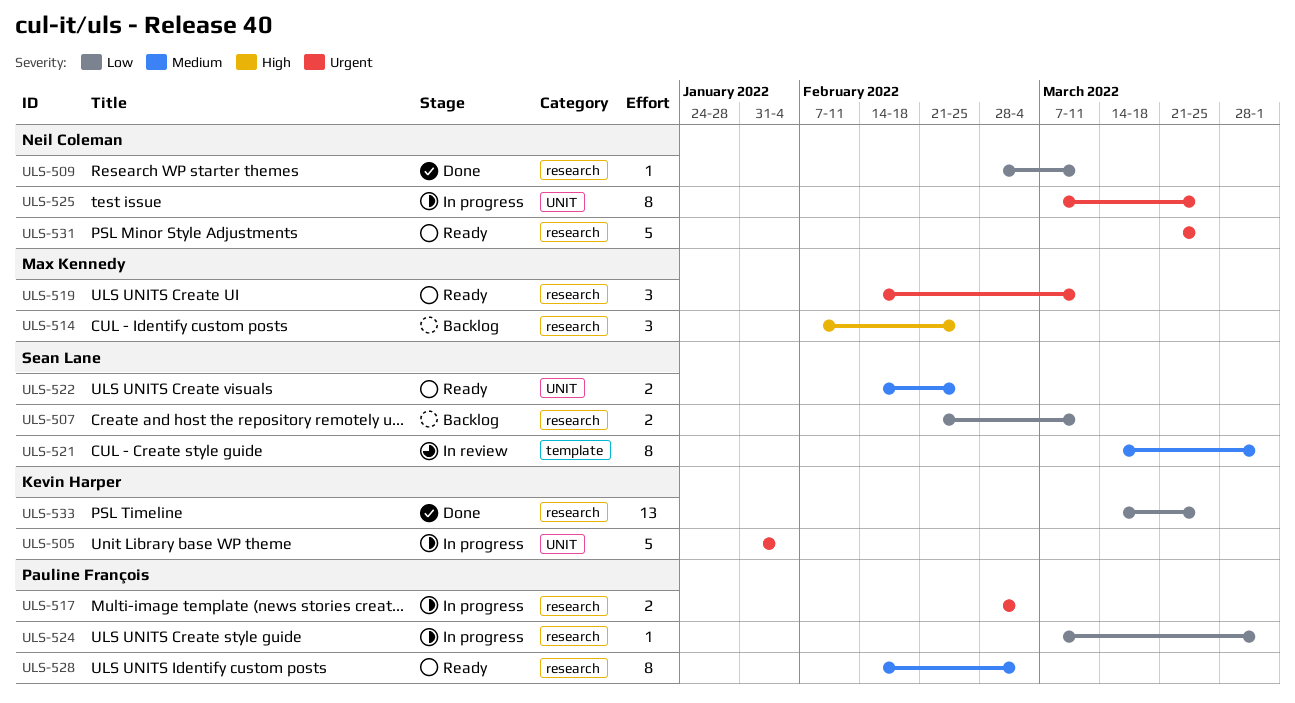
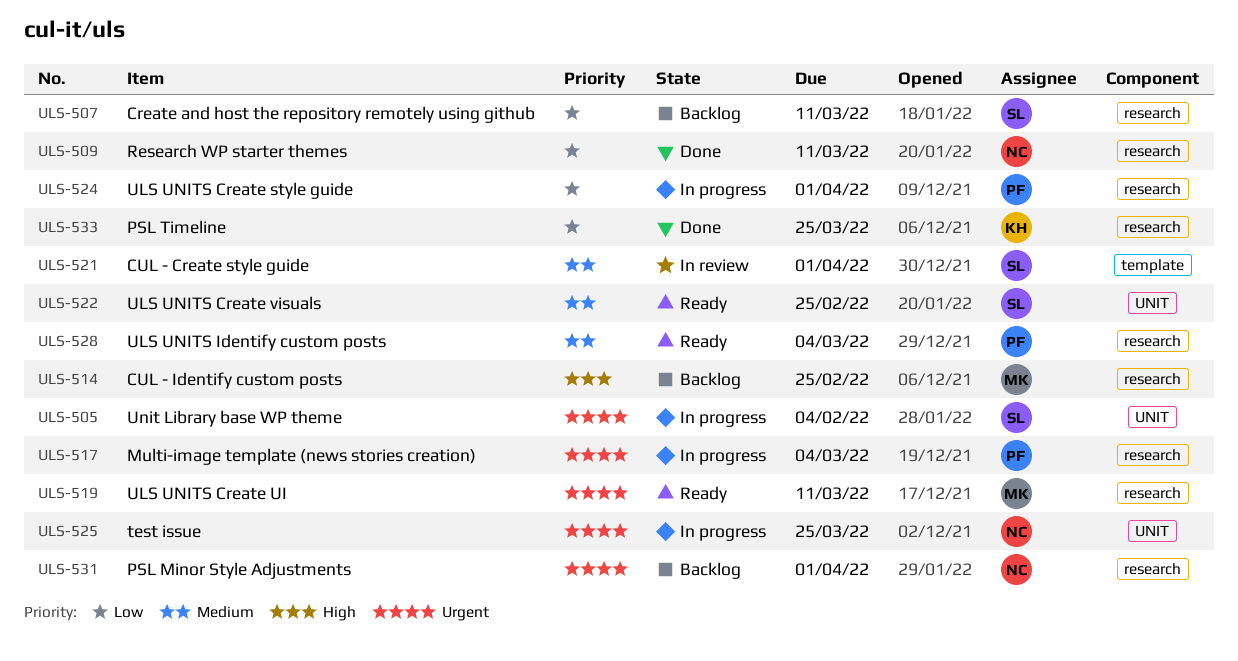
ULS-505, owner: Kevin Harper -> Sean Lane
ULS-531, status: Ready -> Backlog
ULS-531, due: Mar 25 -> Apr 1

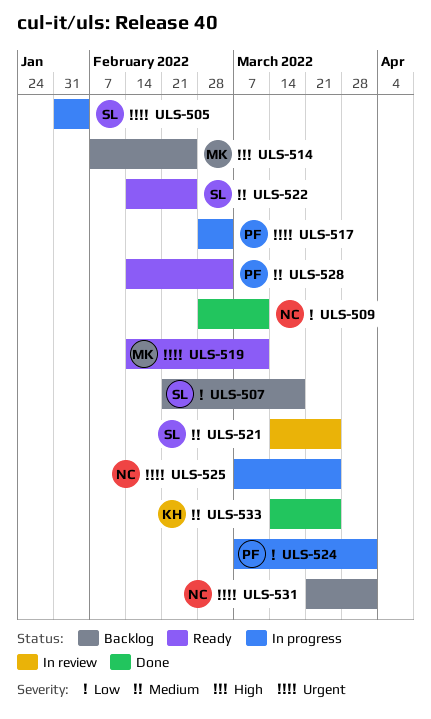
ULS-507, due: Mar 11 -> Mar 18
ULS-521, due: Apr 1 -> Mar 25
ULS-533, priority: Low -> Medium

